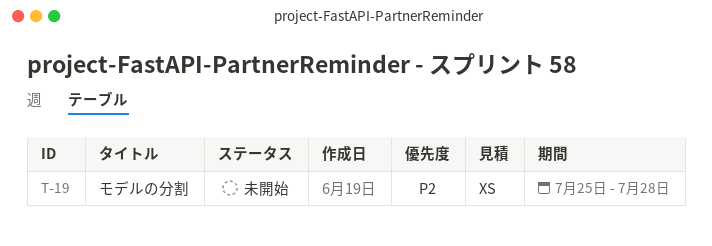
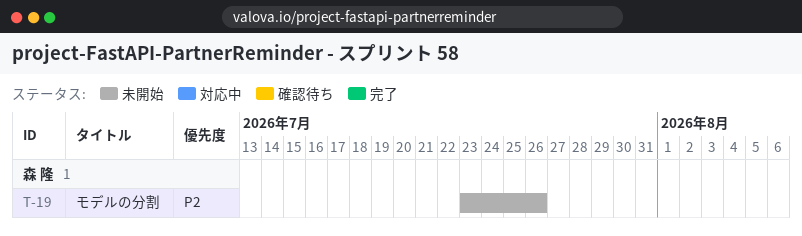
T-19, start: Jul 25 -> Jul 23
T-19, due: Jul 28 -> Jul 26

